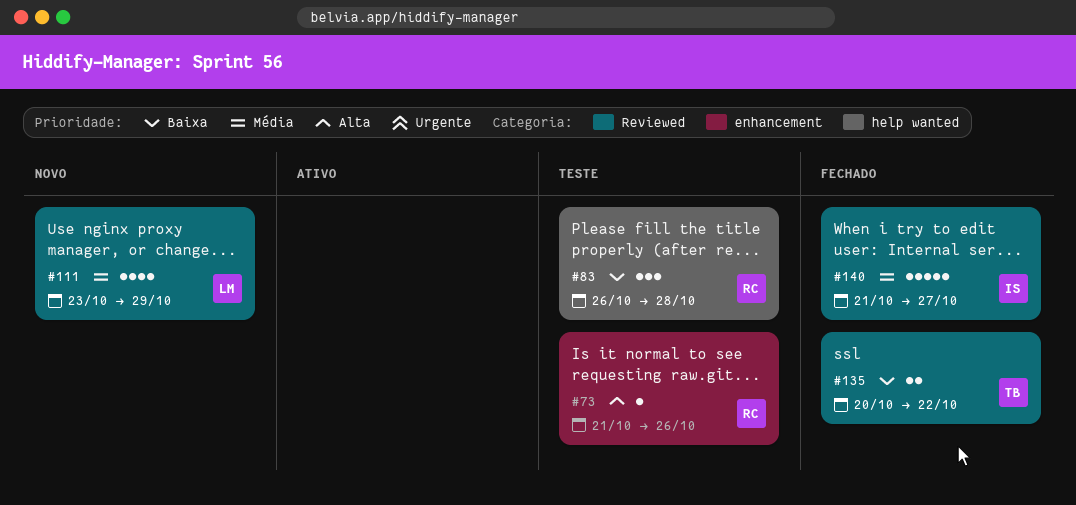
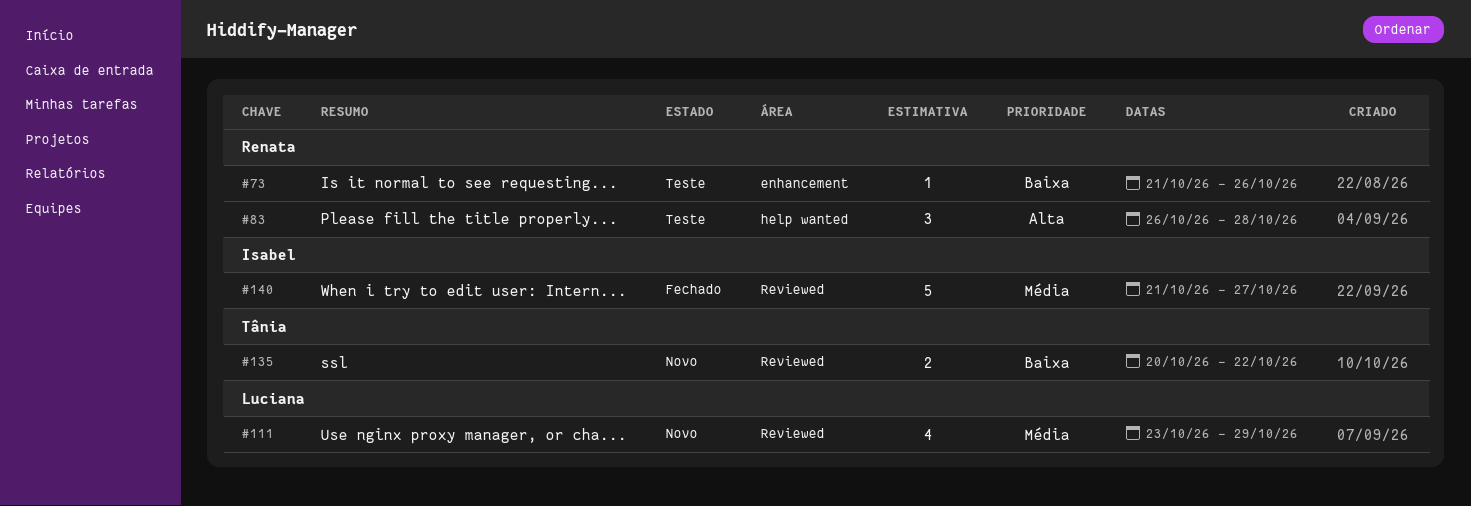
#73, priority: Alta -> Baixa
#83, priority: Baixa -> Alta
#135, status: Fechado -> Novo

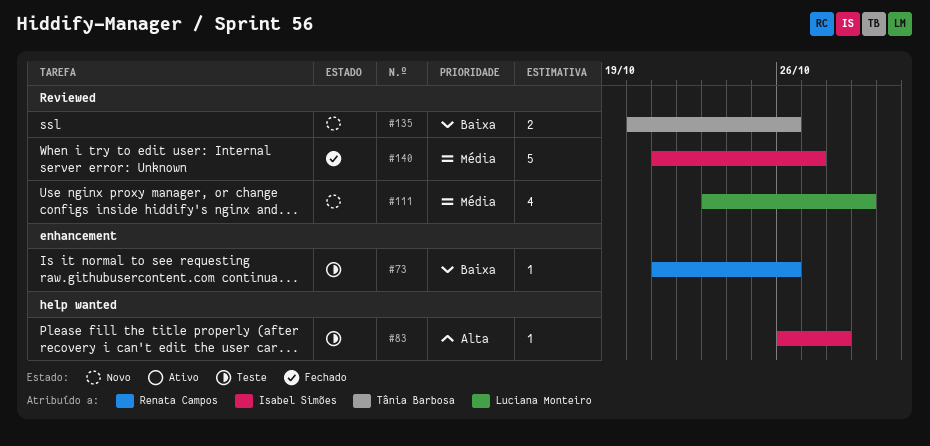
#83, owner: Renata Campos -> Isabel Simões
#83, estimate: 3 -> 1
#135, due: Oct 22 -> Oct 26

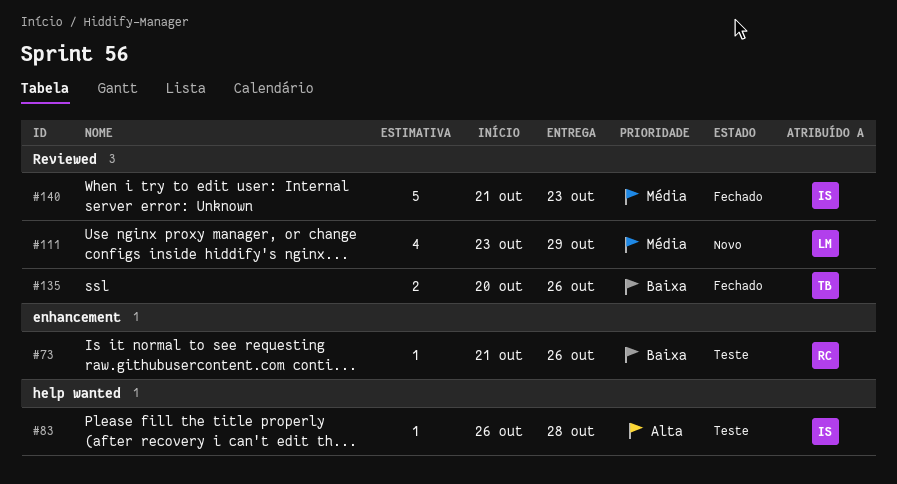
#135, status: Novo -> Fechado
#140, due: Oct 27 -> Oct 23

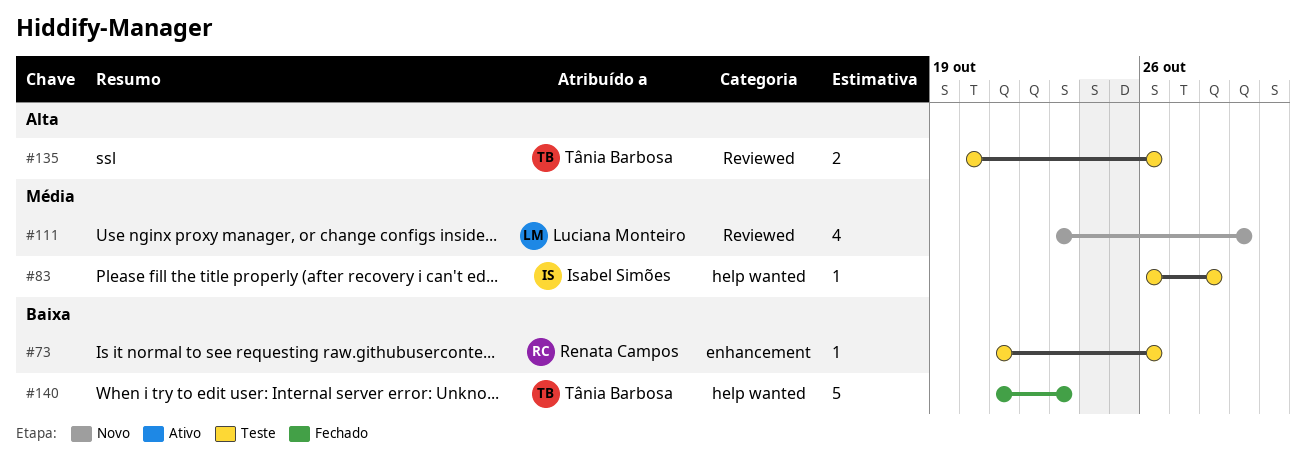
#83, priority: Alta -> Média
#135, status: Fechado -> Teste
#135, priority: Baixa -> Alta
#140, owner: Isabel Simões -> Tânia Barbosa
#140, priority: Média -> Baixa
#140, label: Reviewed -> help wanted

